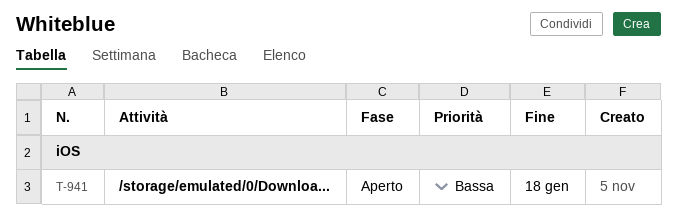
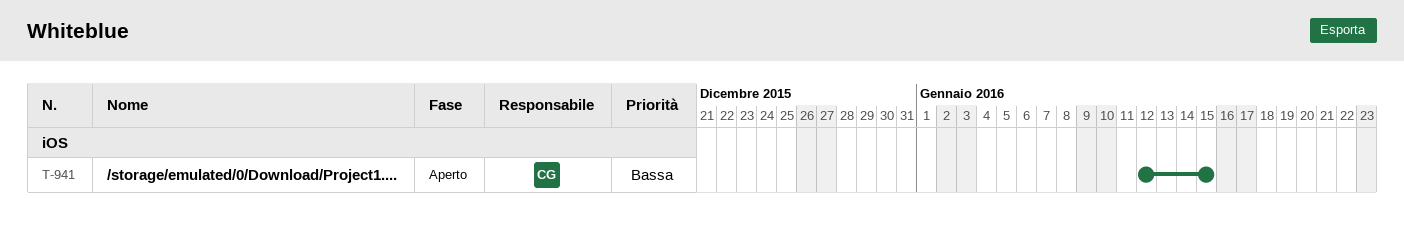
T-941, due: Jan 18 -> Jan 15

